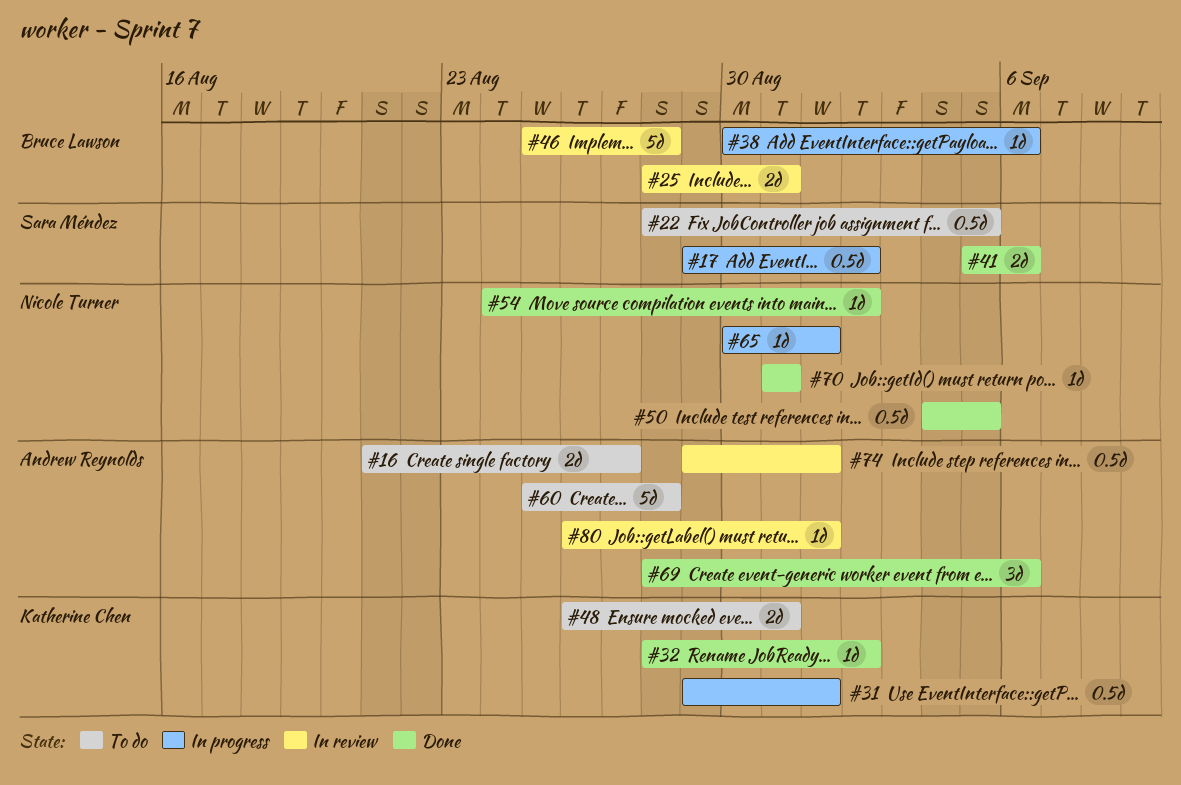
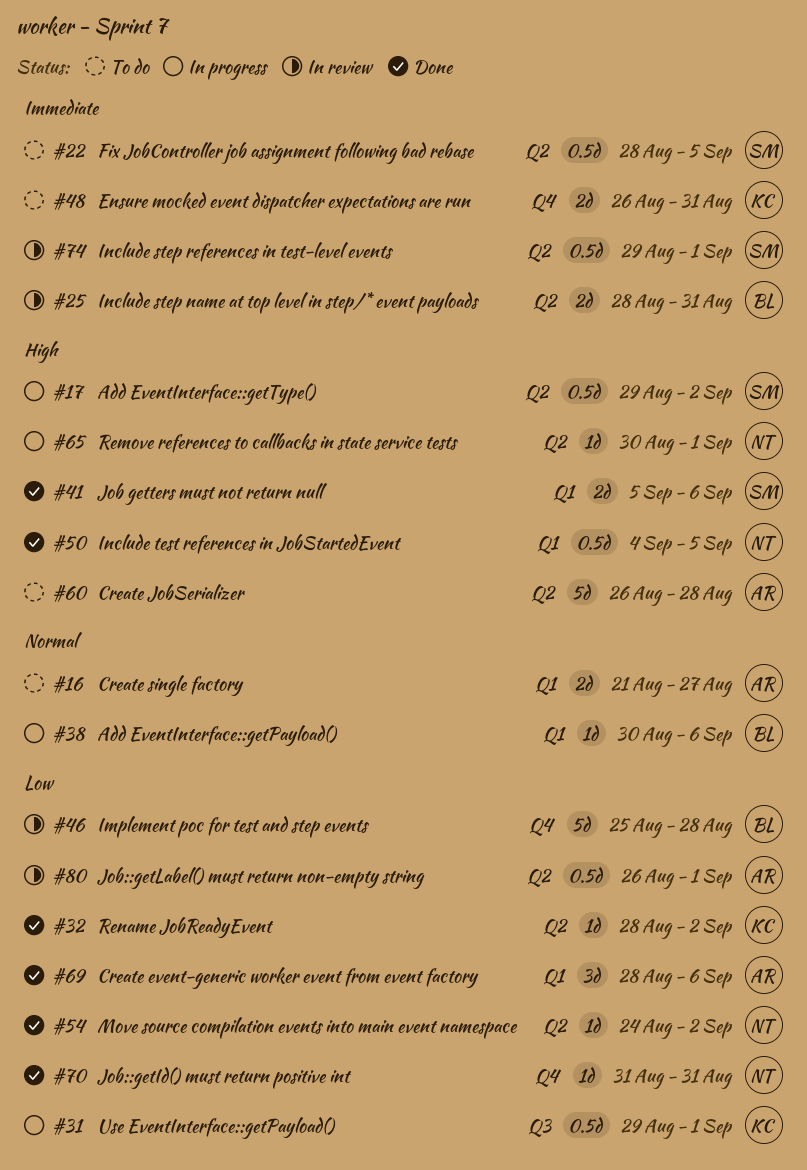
#60, start: Aug 25 -> Aug 26
#74, owner: Andrew Reynolds -> Sara Méndez
#80, estimate: 1d -> 0.5d

